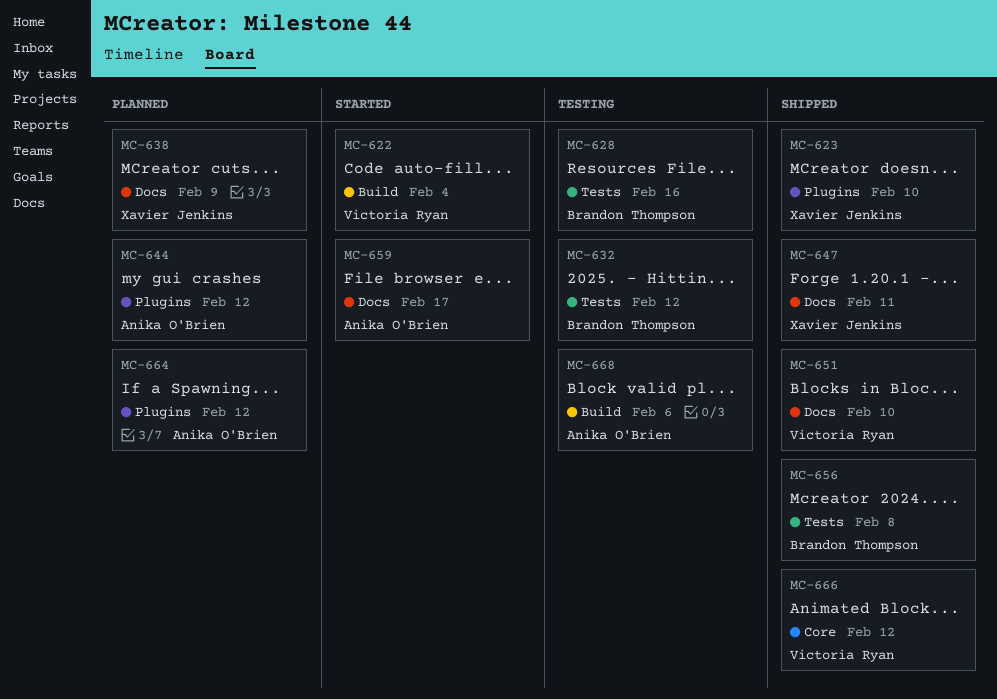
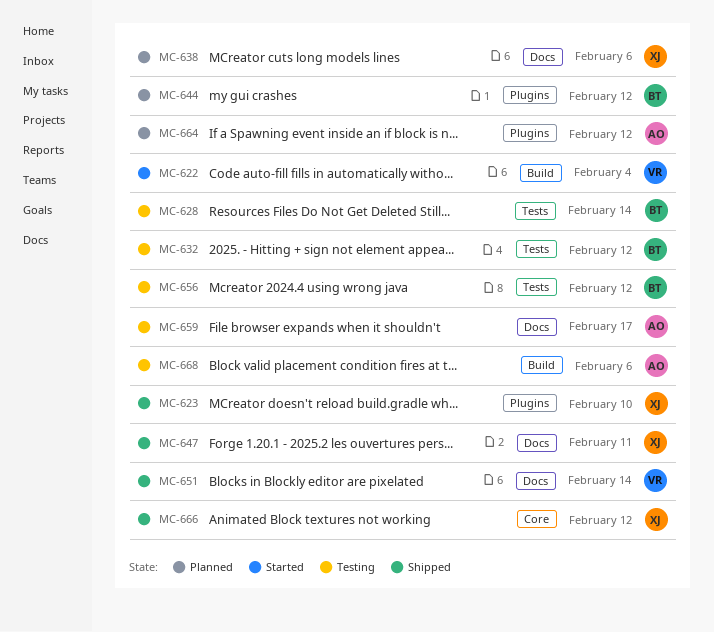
MC-628, due: Feb 16 -> Feb 14
MC-638, due: Feb 9 -> Feb 6
MC-644, owner: Anika O'Brien -> Brandon Thompson
MC-651, due: Feb 10 -> Feb 14
MC-656, status: Shipped -> Testing
MC-656, due: Feb 8 -> Feb 12
MC-659, status: Started -> Testing
MC-666, owner: Victoria Ryan -> Xavier Jenkins

